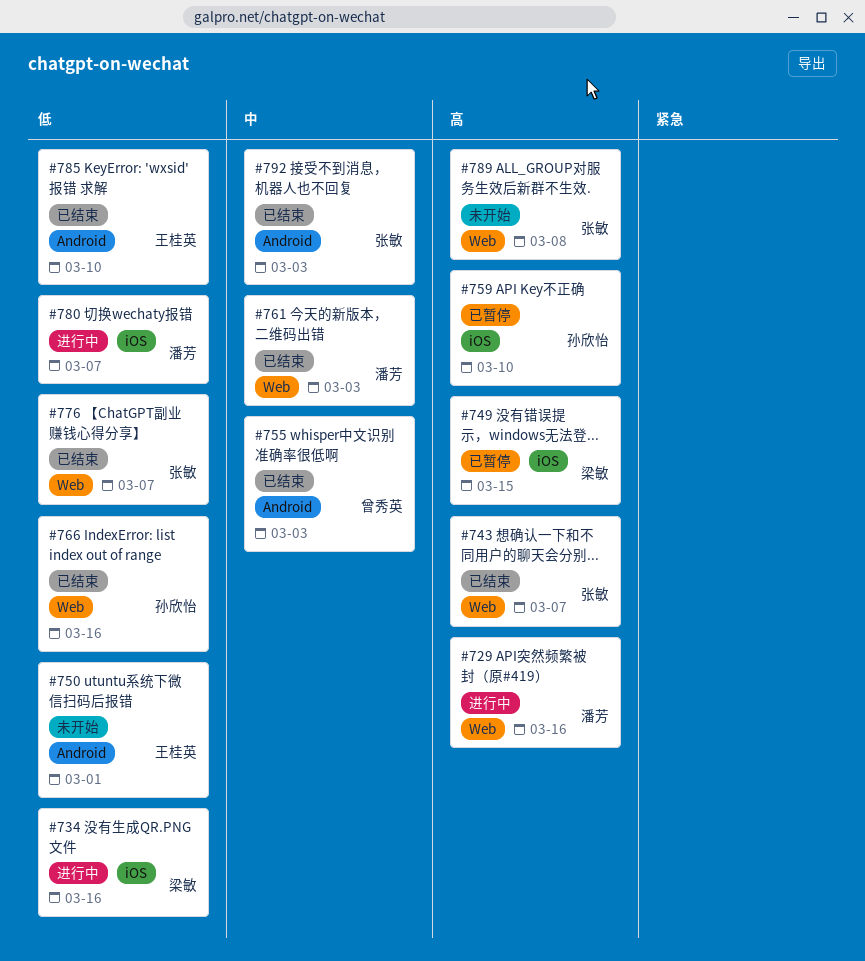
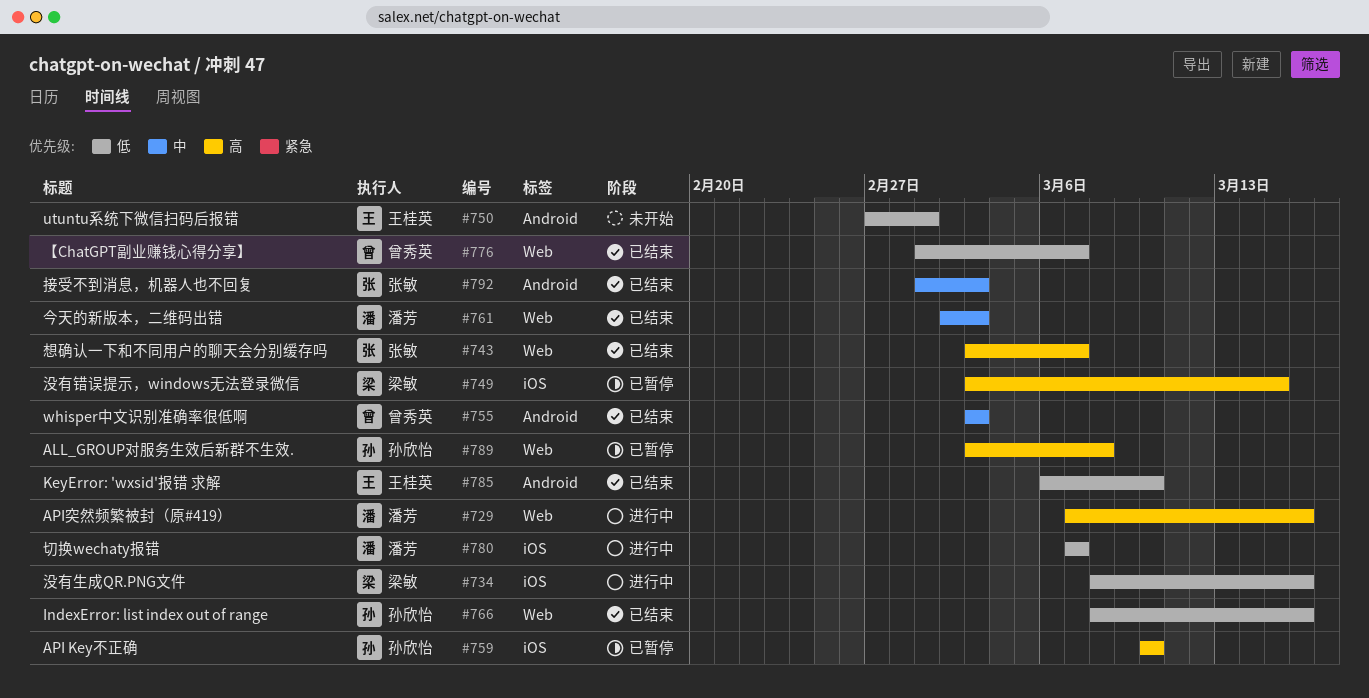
#776, owner: 张敏 -> 曾秀英
#789, status: 未开始 -> 已暂停
#789, owner: 张敏 -> 孙欣怡

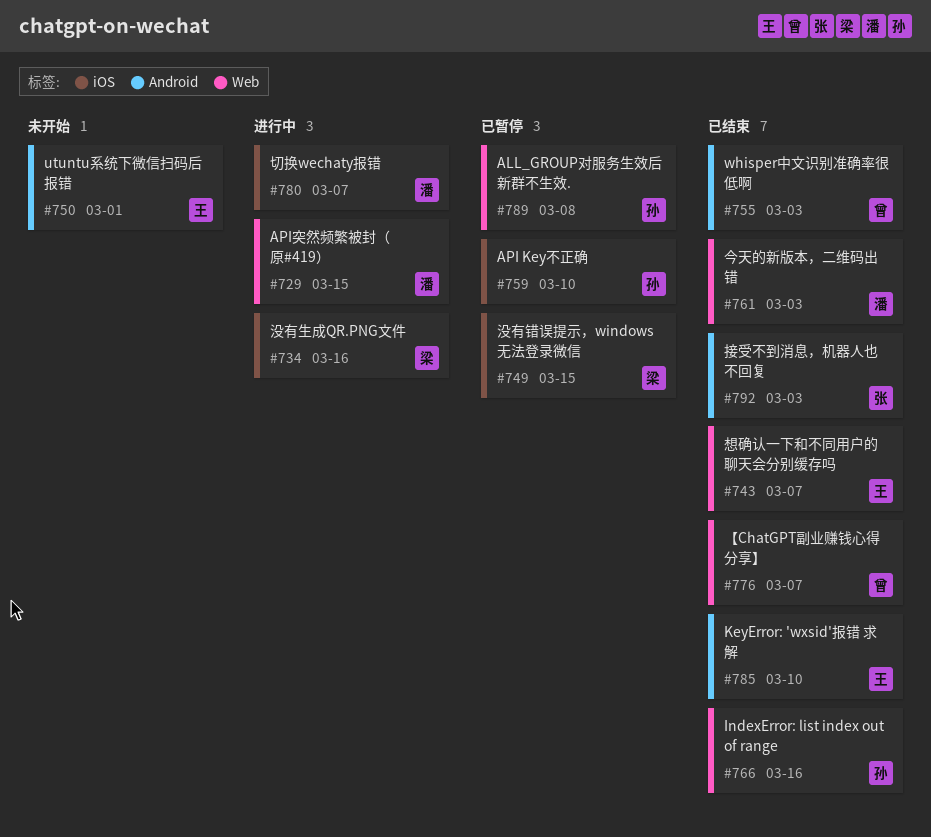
#729, due: Mar 16 -> Mar 15
#743, owner: 张敏 -> 王桂英

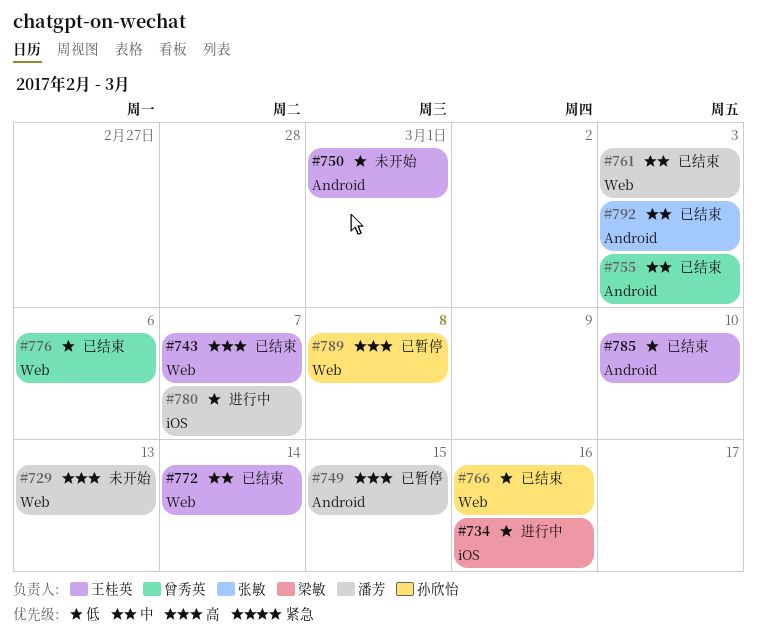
#729, status: 进行中 -> 未开始
#729, due: Mar 15 -> Mar 13
#749, owner: 梁敏 -> 潘芳
#749, label: iOS -> Android
#759: present -> none
#772: none -> present
#776, due: Mar 7 -> Mar 6

